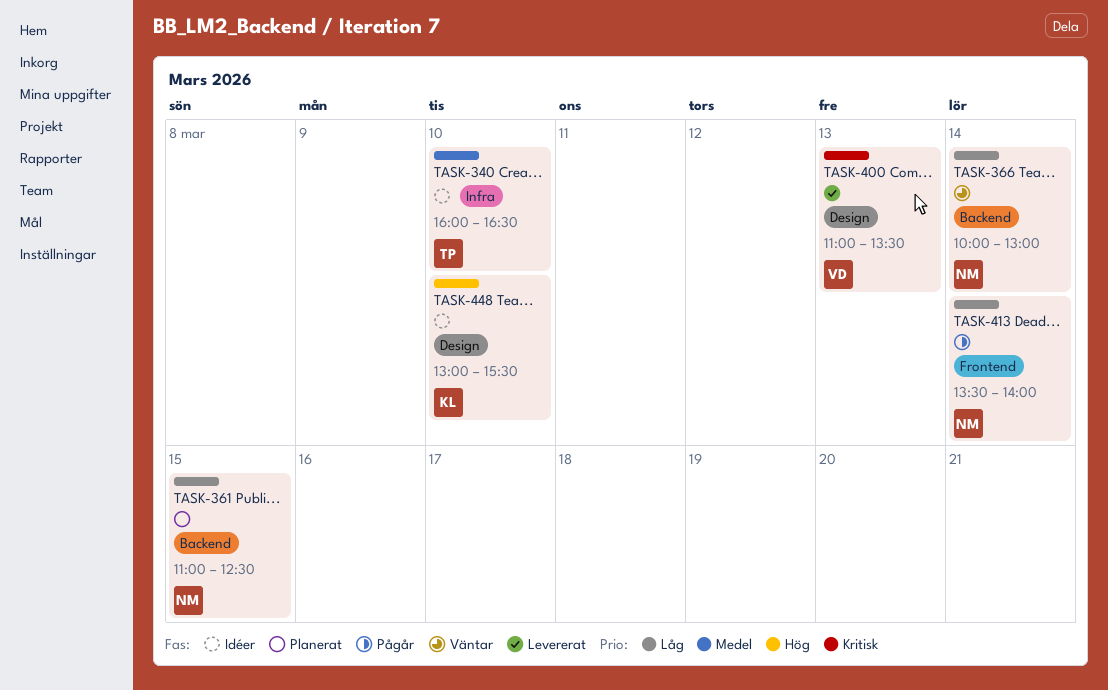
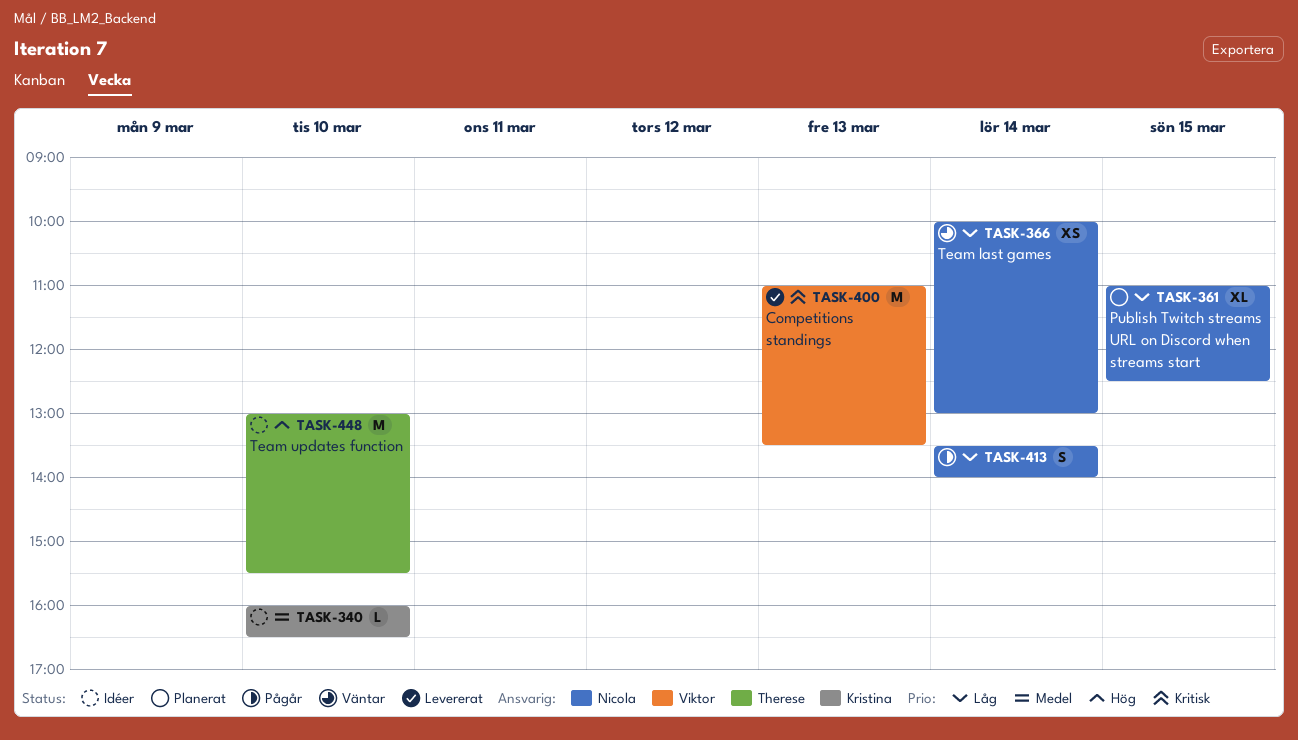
TASK-340, owner: Therese -> Kristina
TASK-448, owner: Kristina -> Therese

